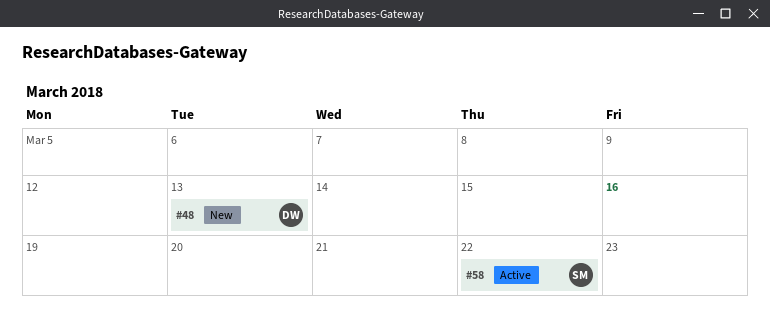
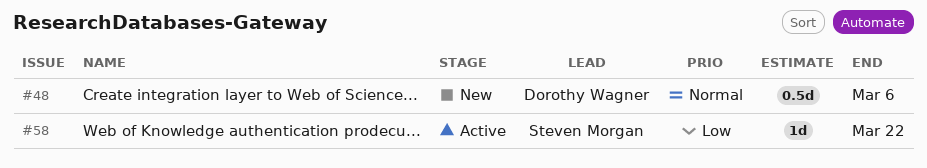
#48, due: Mar 13 -> Mar 6

